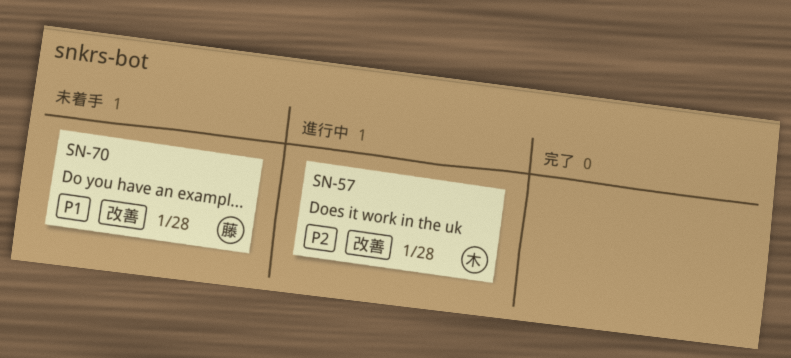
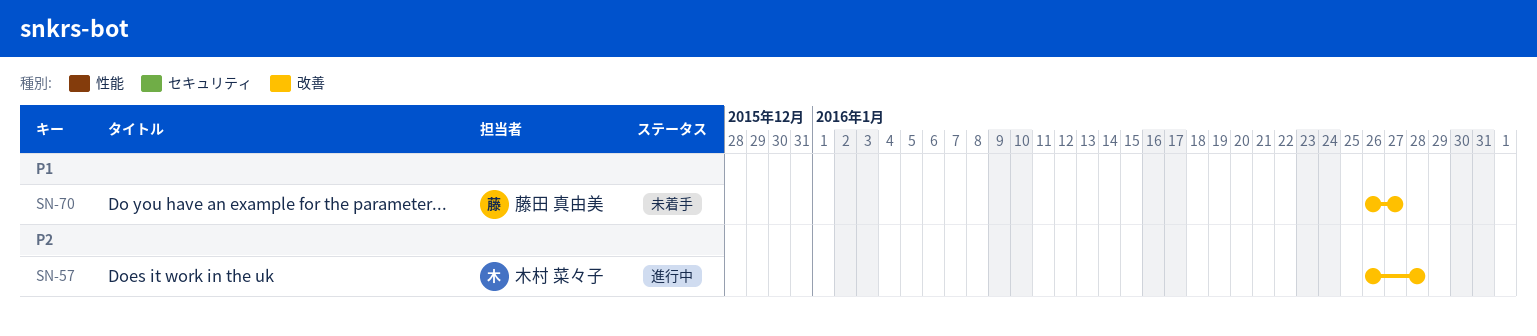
SN-70, due: Jan 28 -> Jan 27

